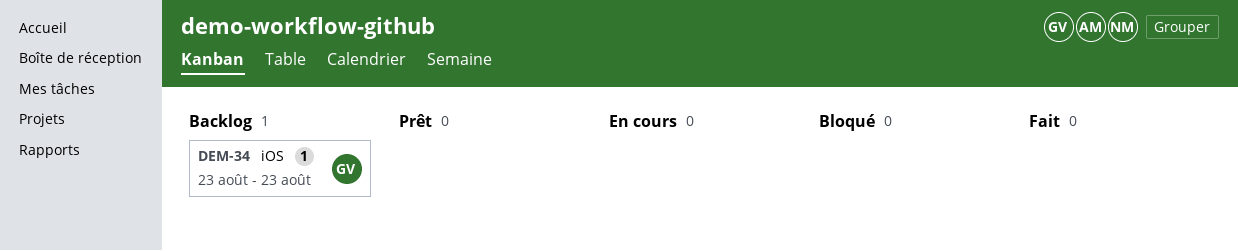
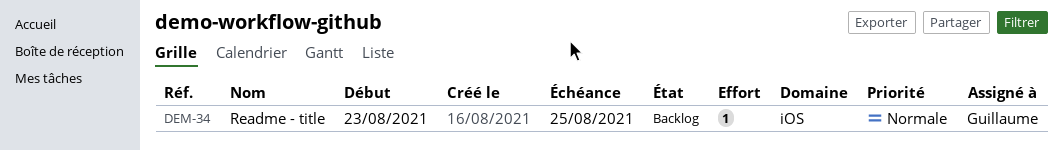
DEM-34, due: Aug 23 -> Aug 25

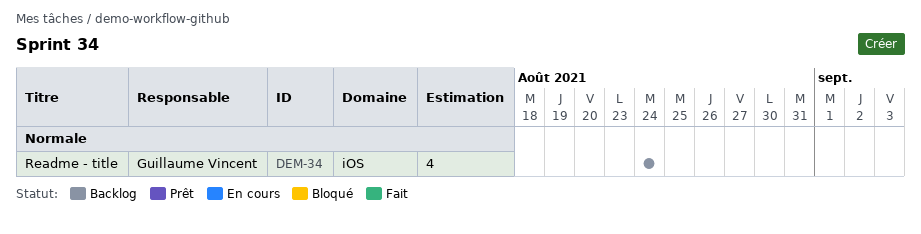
DEM-34, estimate: 1 -> 4
DEM-34, start: Aug 23 -> Aug 24
DEM-34, due: Aug 25 -> Aug 24

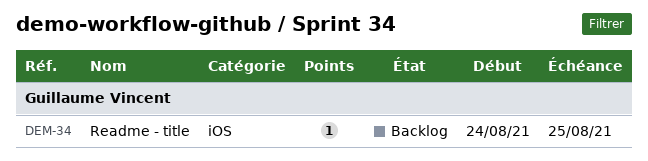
DEM-34, estimate: 4 -> 1
DEM-34, due: Aug 24 -> Aug 25

